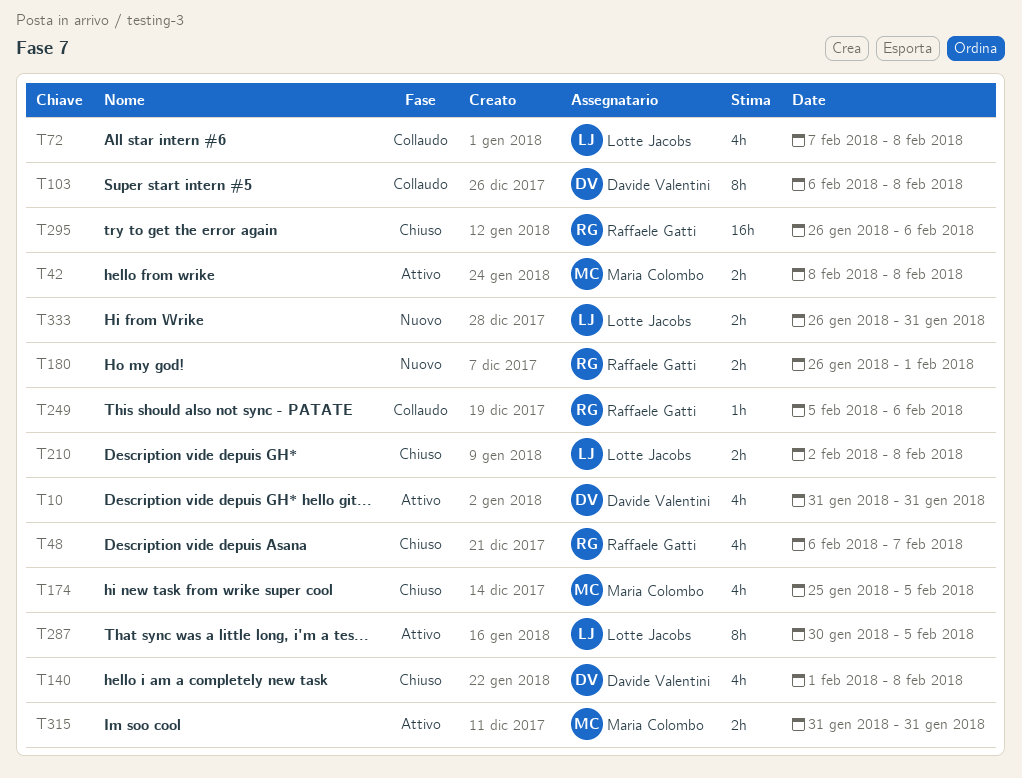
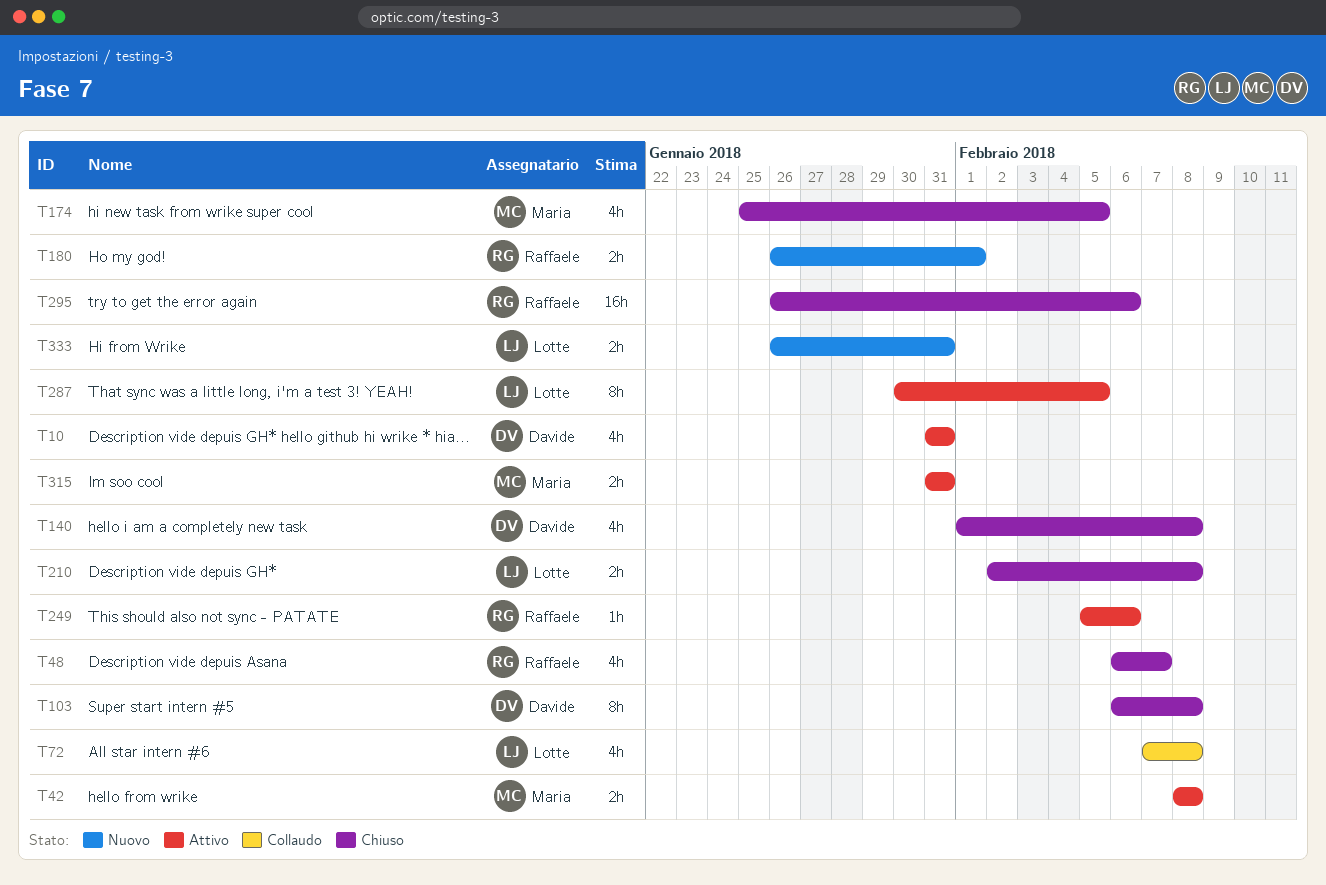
T103, status: Collaudo -> Chiuso
T249, status: Collaudo -> Attivo

